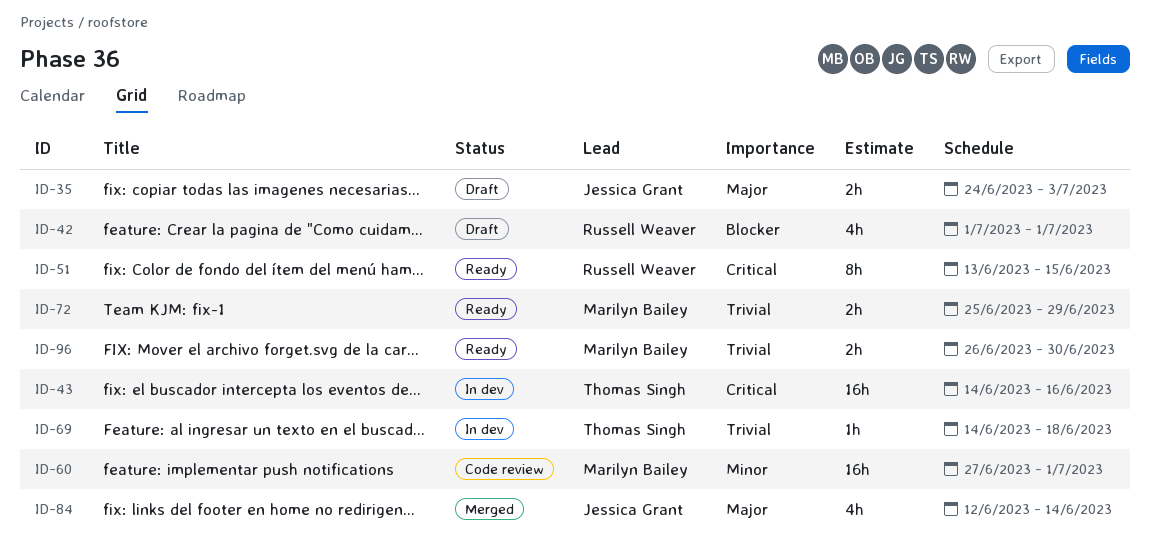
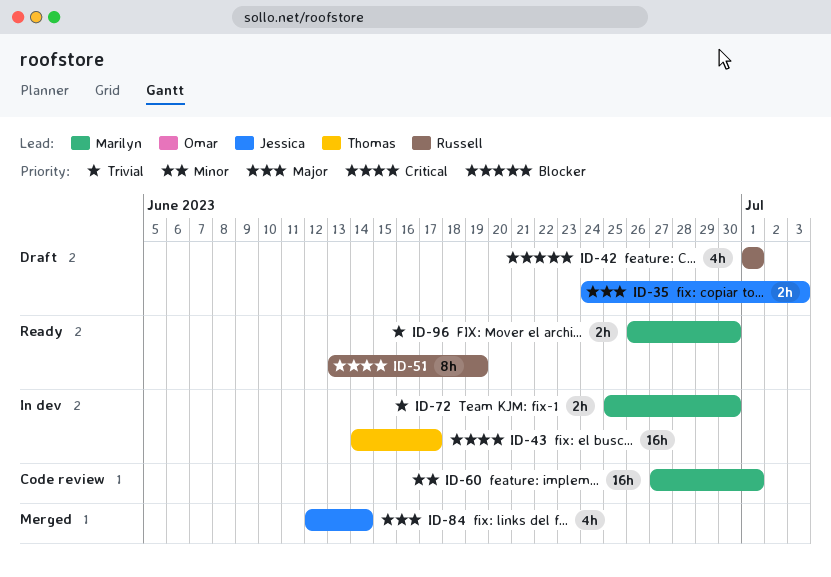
ID-43, due: Jun 16 -> Jun 17
ID-51, due: Jun 15 -> Jun 19
ID-69: present -> none
ID-72, status: Ready -> In dev
ID-72, due: Jun 29 -> Jun 30

